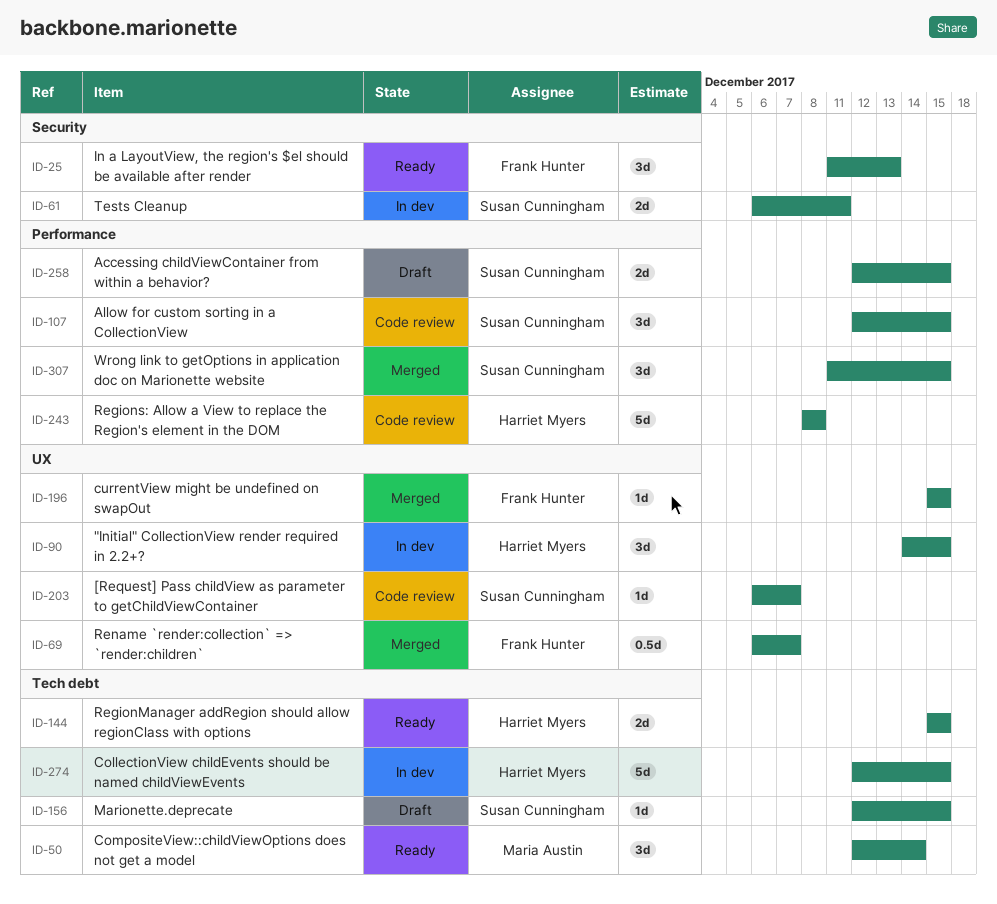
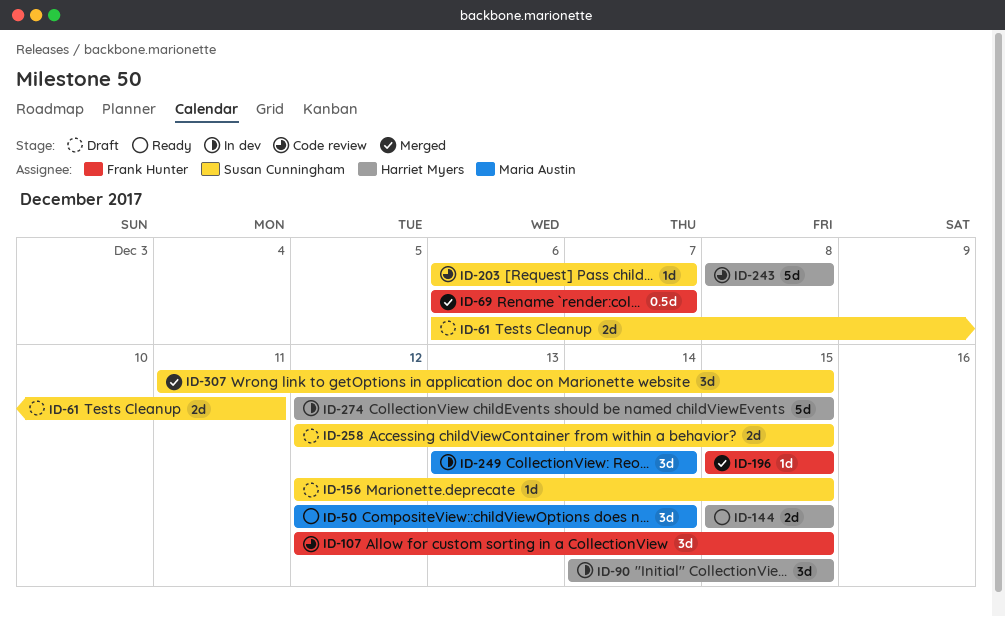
ID-25: present -> none
ID-61, status: In dev -> Draft
ID-107, owner: Susan Cunningham -> Frank Hunter
ID-249: none -> present

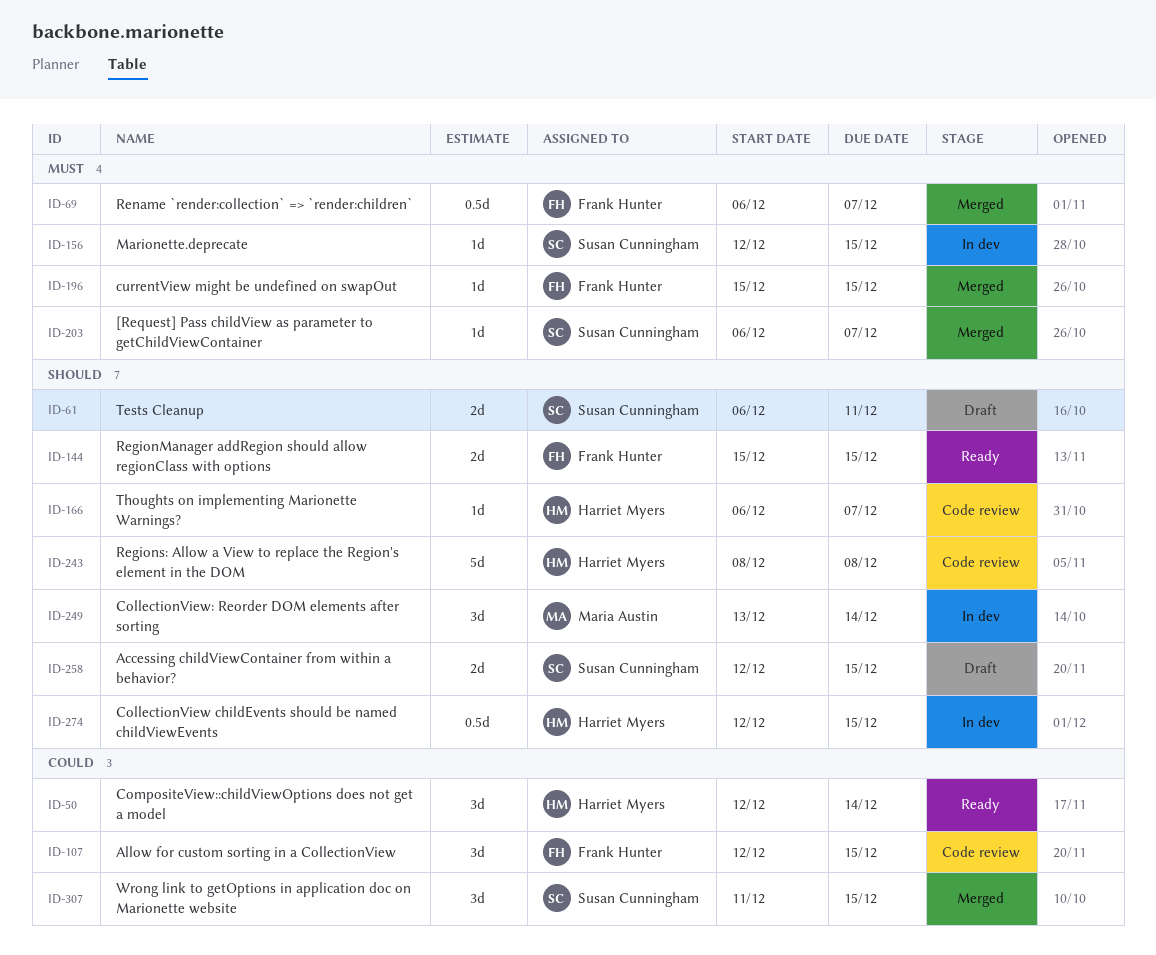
ID-50, owner: Maria Austin -> Harriet Myers
ID-90: present -> none
ID-144, owner: Harriet Myers -> Frank Hunter
ID-156, status: Draft -> In dev
ID-166: none -> present
ID-203, status: Code review -> Merged
ID-274, estimate: 5d -> 0.5d

